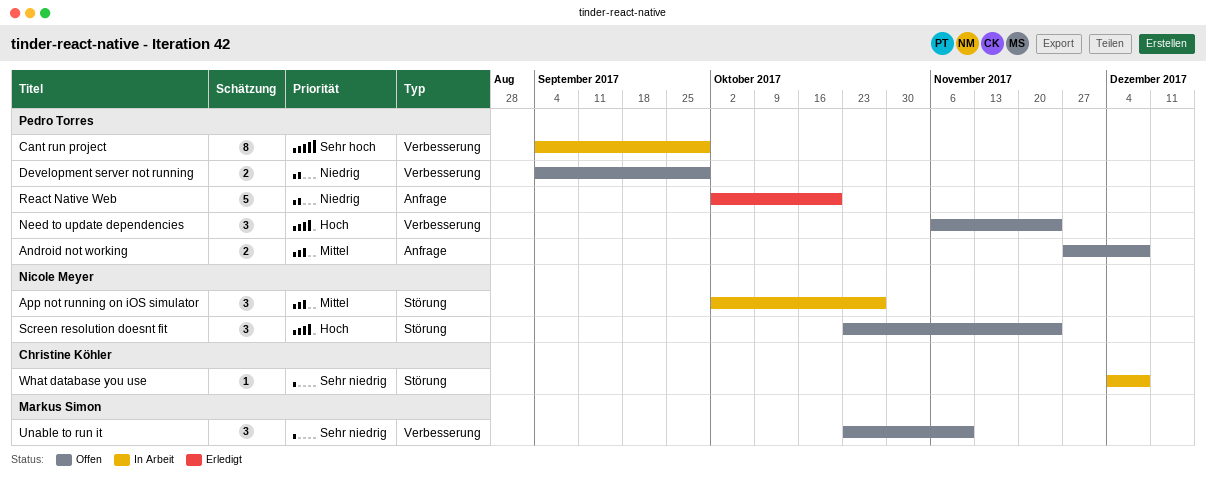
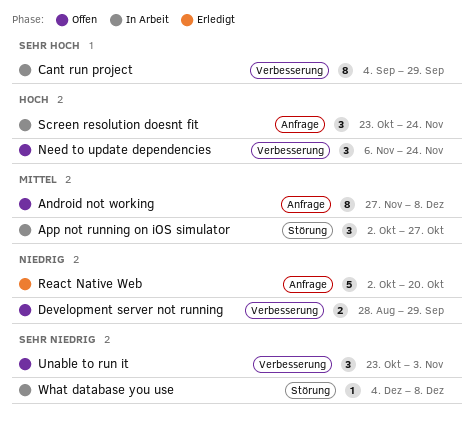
Android not working, estimate: 2 -> 8
Development server not running, start: Sep 4 -> Aug 28
Screen resolution doesnt fit, status: Offen -> In Arbeit
Screen resolution doesnt fit, label: Störung -> Anfrage
Unable to run it, due: Nov 10 -> Nov 3

